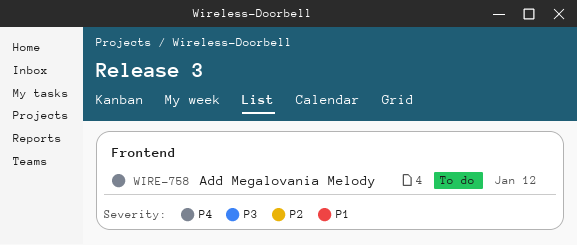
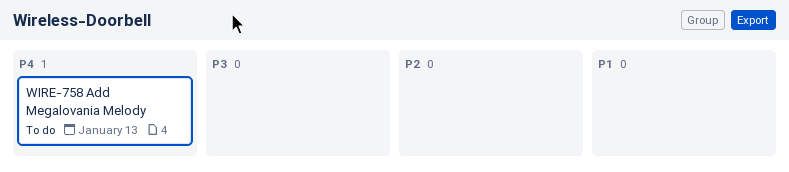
WIRE-758, due: Jan 12 -> Jan 13

